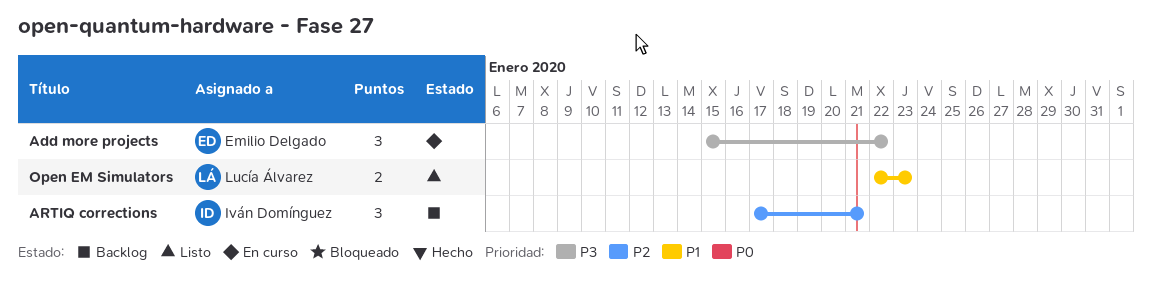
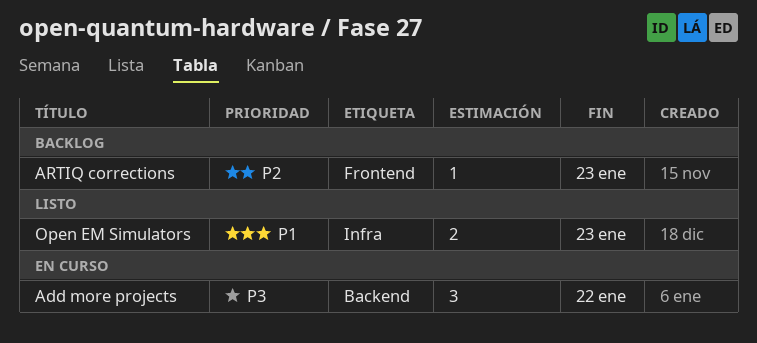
ARTIQ corrections, estimate: 3 -> 1
ARTIQ corrections, due: Jan 21 -> Jan 23

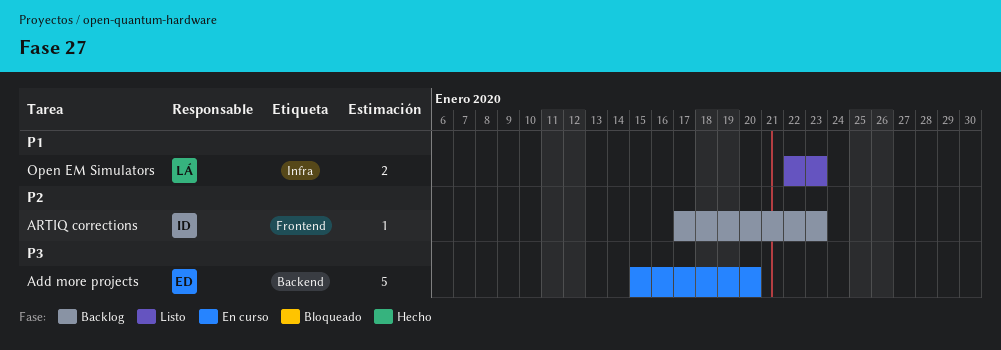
Add more projects, estimate: 3 -> 5
Add more projects, due: Jan 22 -> Jan 20

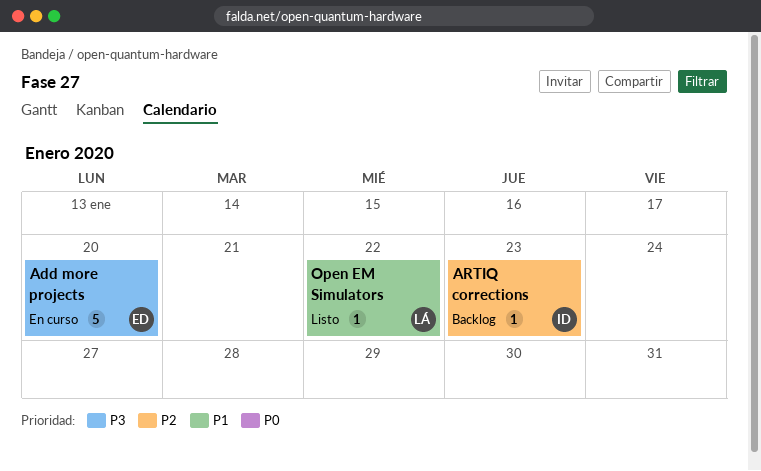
Open EM Simulators, estimate: 2 -> 1
Open EM Simulators, due: Jan 23 -> Jan 22

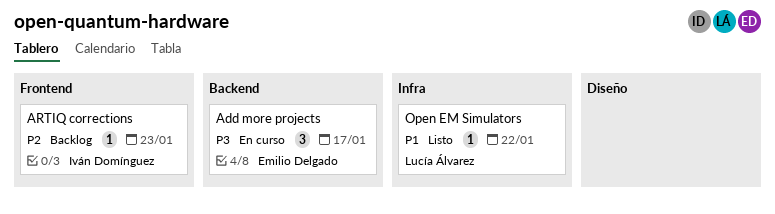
Add more projects, estimate: 5 -> 3
Add more projects, due: Jan 20 -> Jan 17

